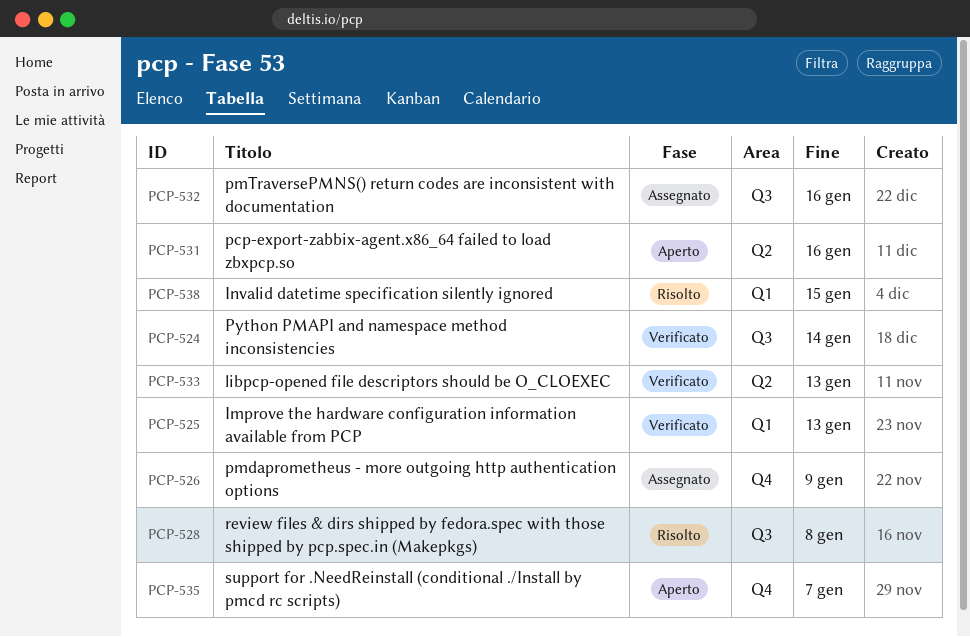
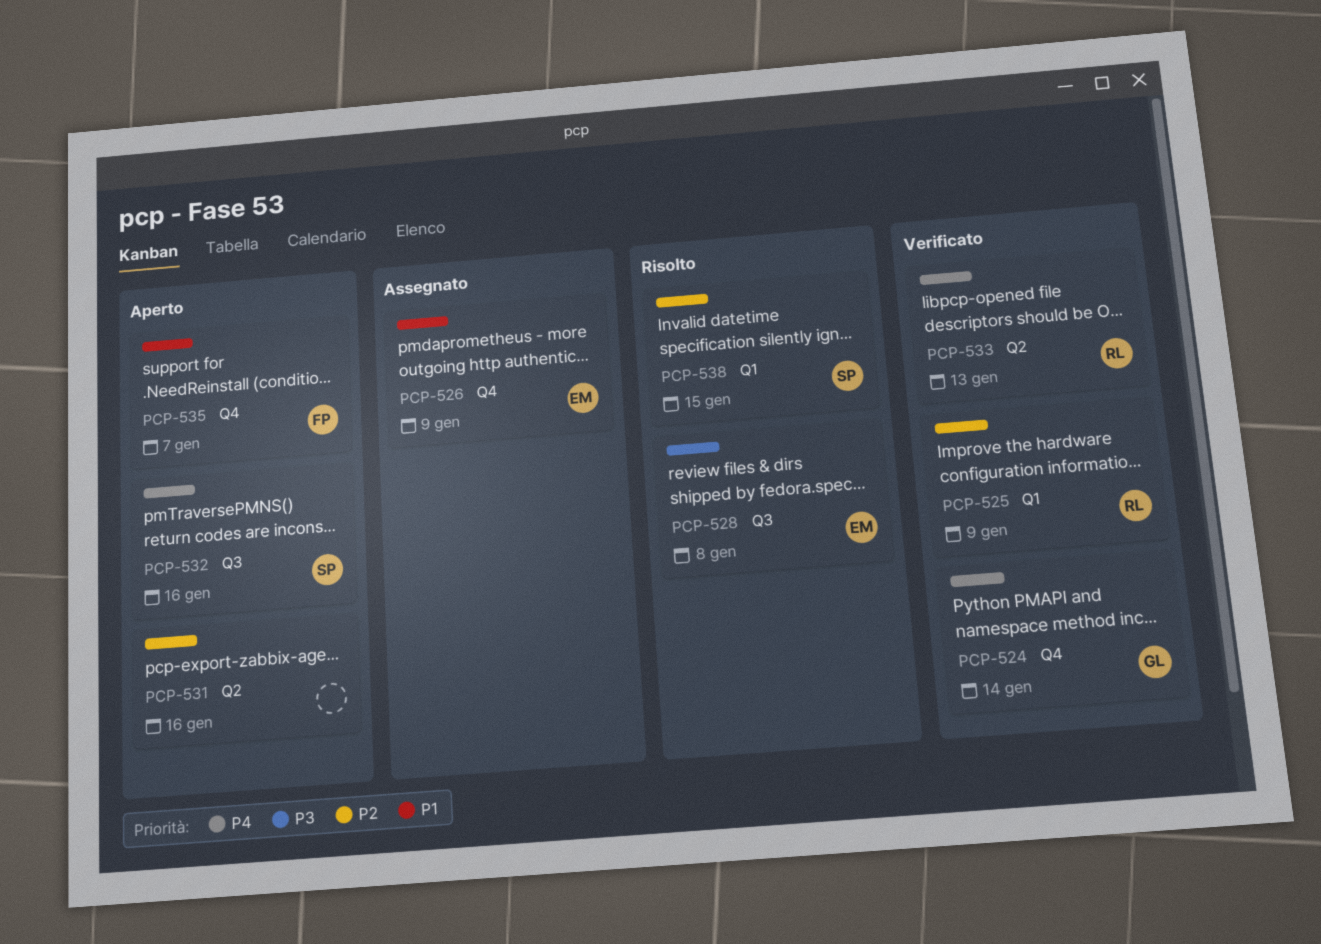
PCP-524, label: Q3 -> Q4
PCP-525, due: Jan 13 -> Jan 9
PCP-532, status: Assegnato -> Aperto

